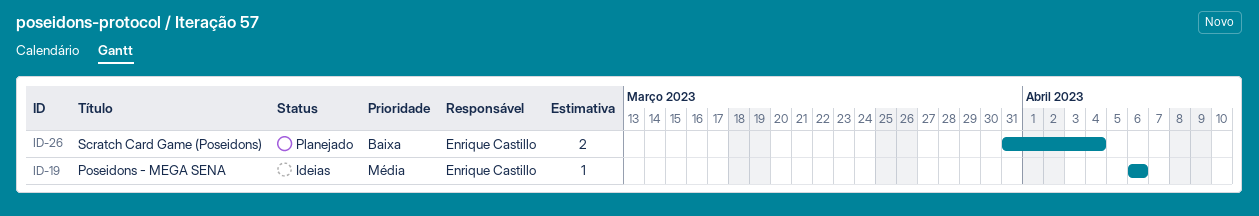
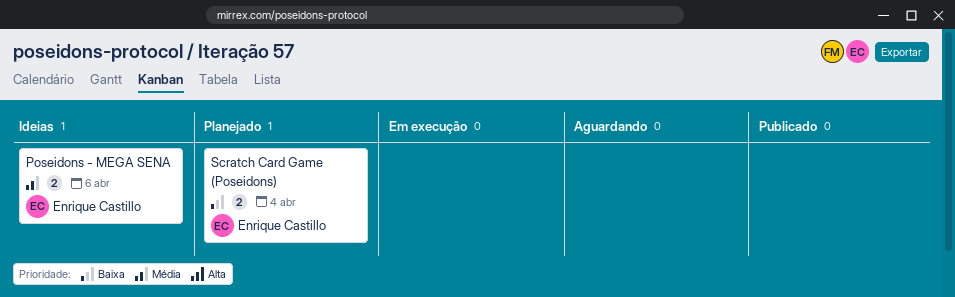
Poseidons - MEGA SENA, estimate: 1 -> 2

